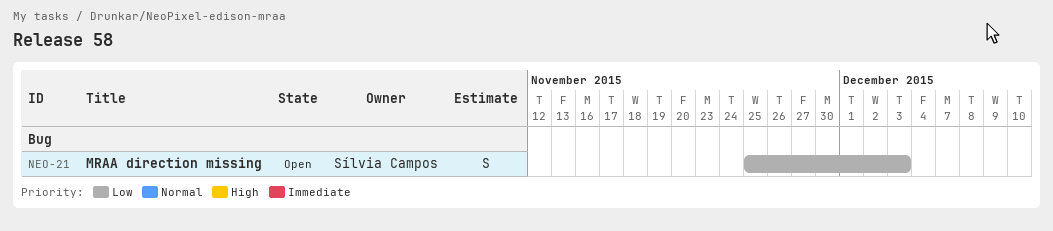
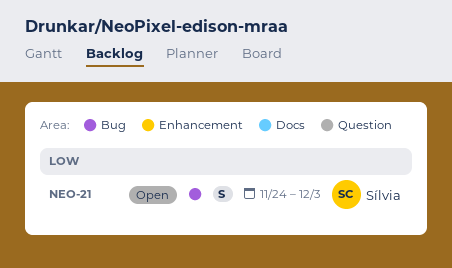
NEO-21, start: Nov 25 -> Nov 24

